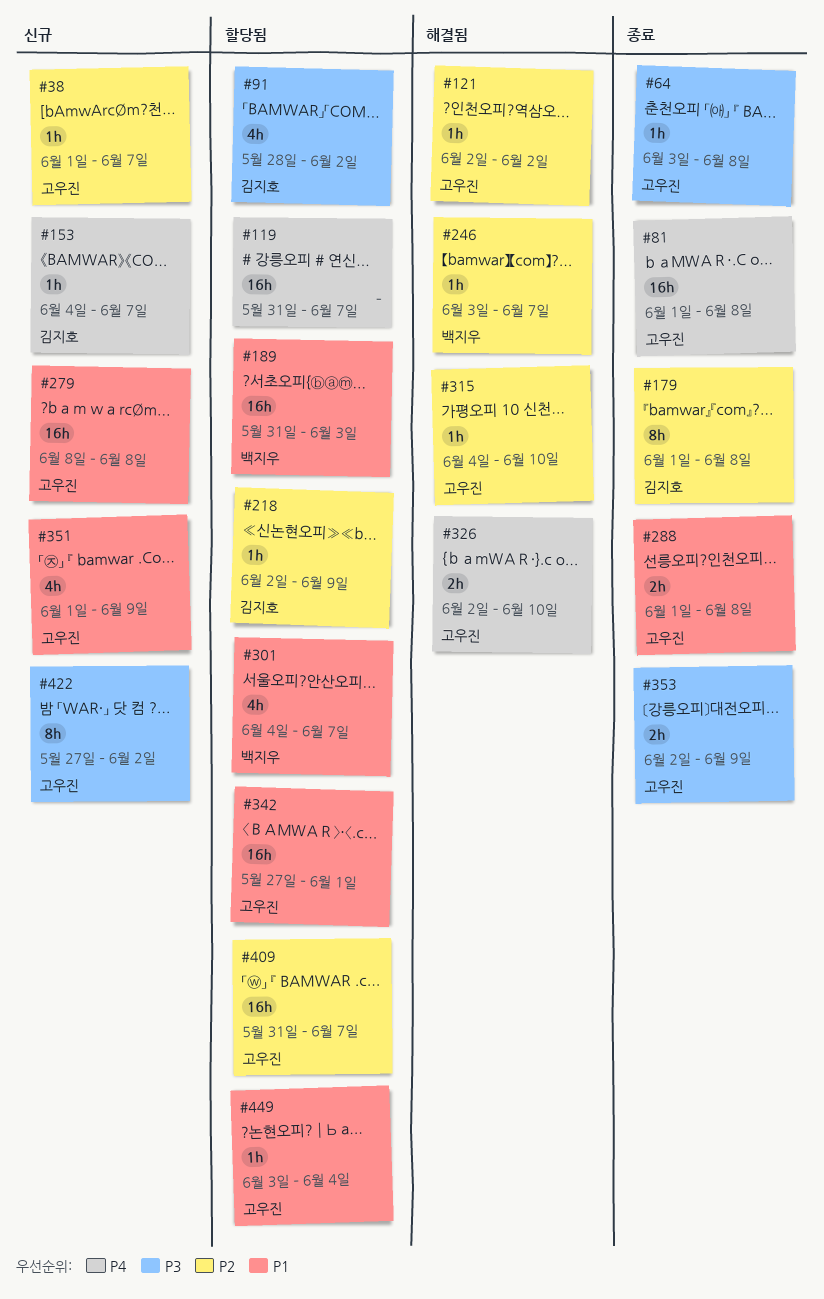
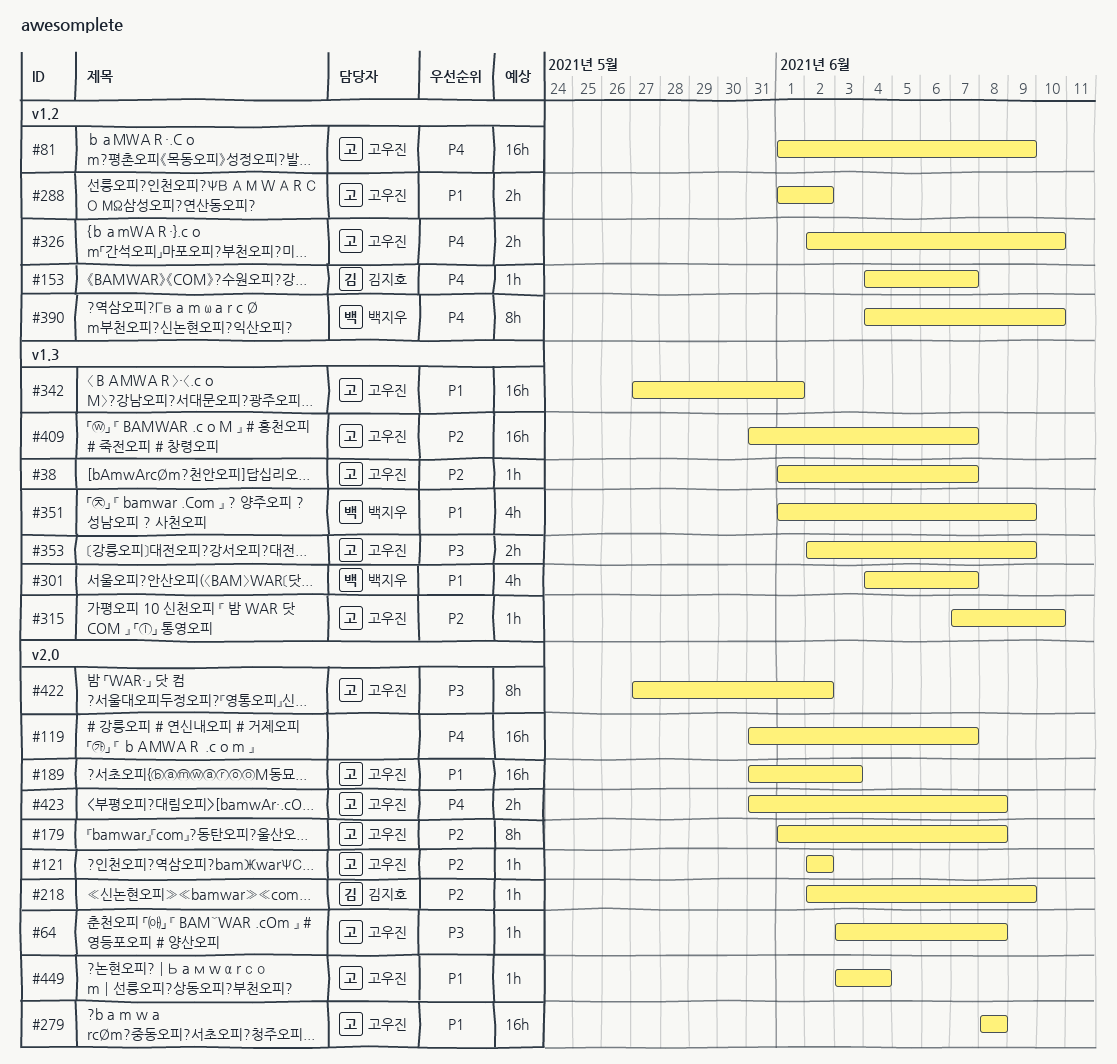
#81, due: Jun 8 -> Jun 9
#91: present -> none
#179, owner: 김지호 -> 고우진
#189, owner: 백지우 -> 고우진
#246: present -> none
#288, due: Jun 8 -> Jun 2
#315, start: Jun 4 -> Jun 7
#351, owner: 고우진 -> 백지우
#390: none -> present
#423: none -> present

